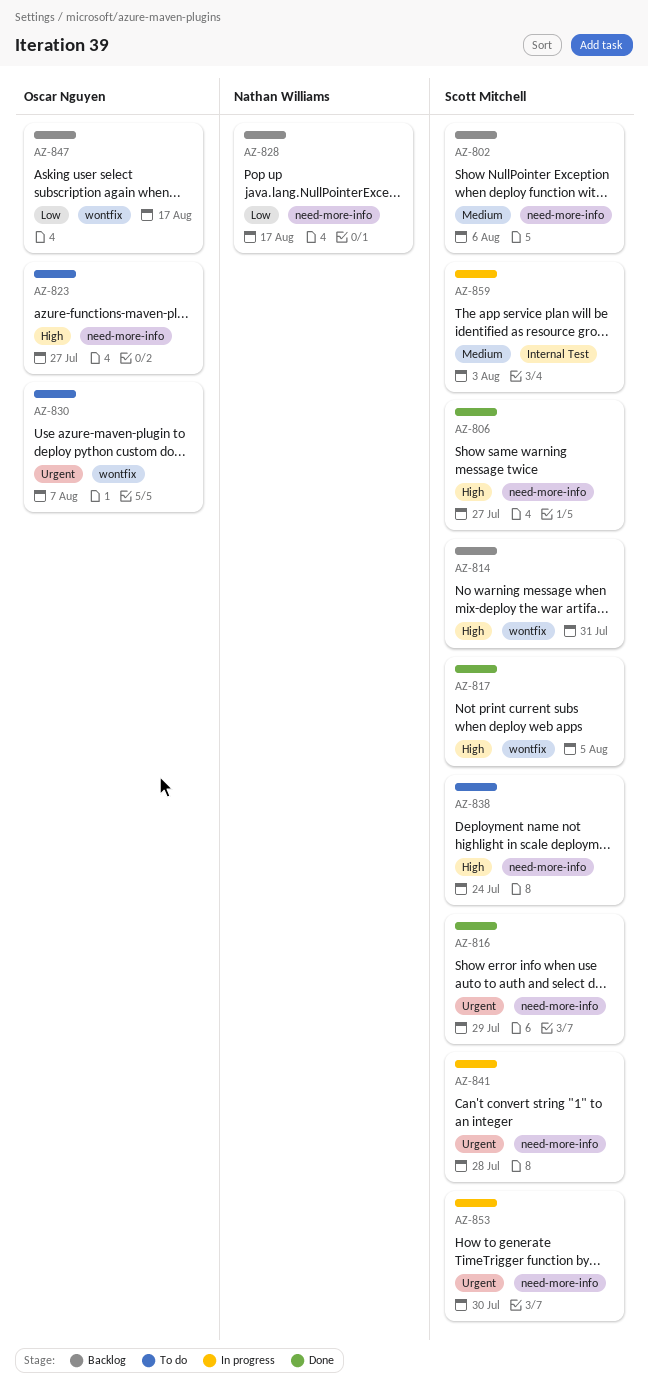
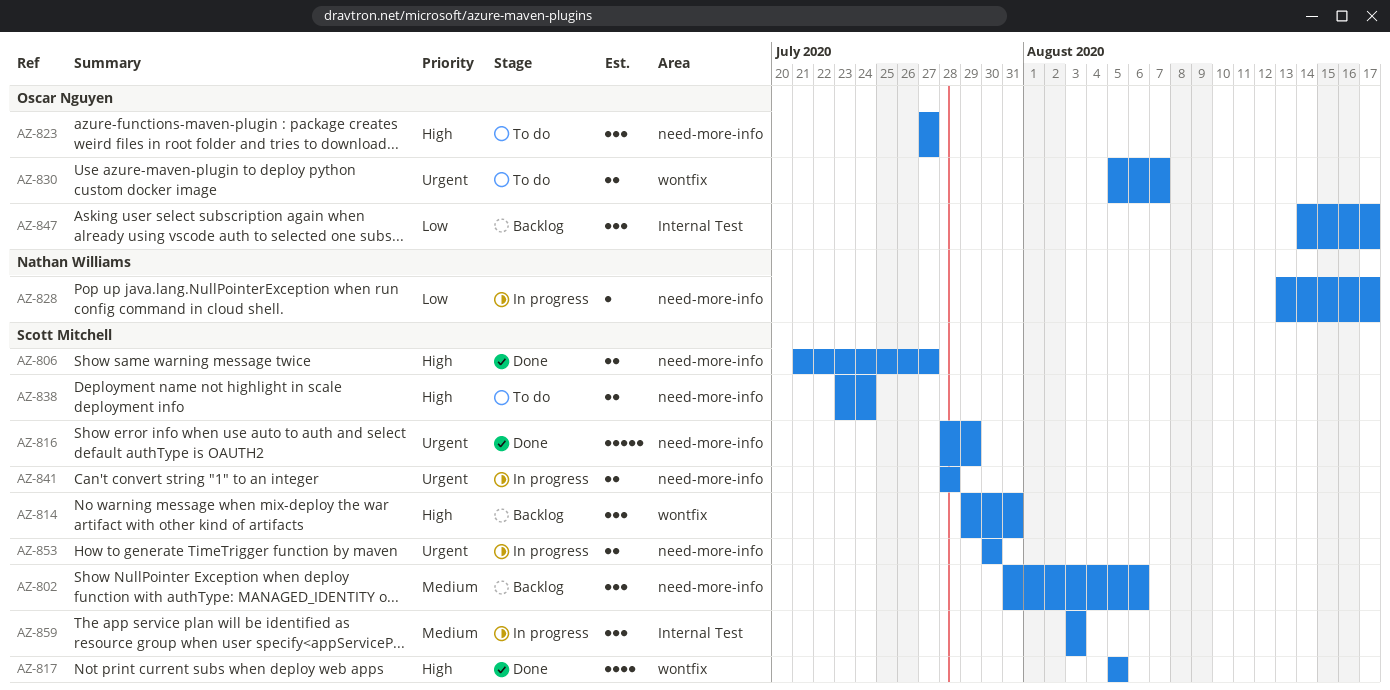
AZ-828, status: Backlog -> In progress
AZ-847, label: wontfix -> Internal Test

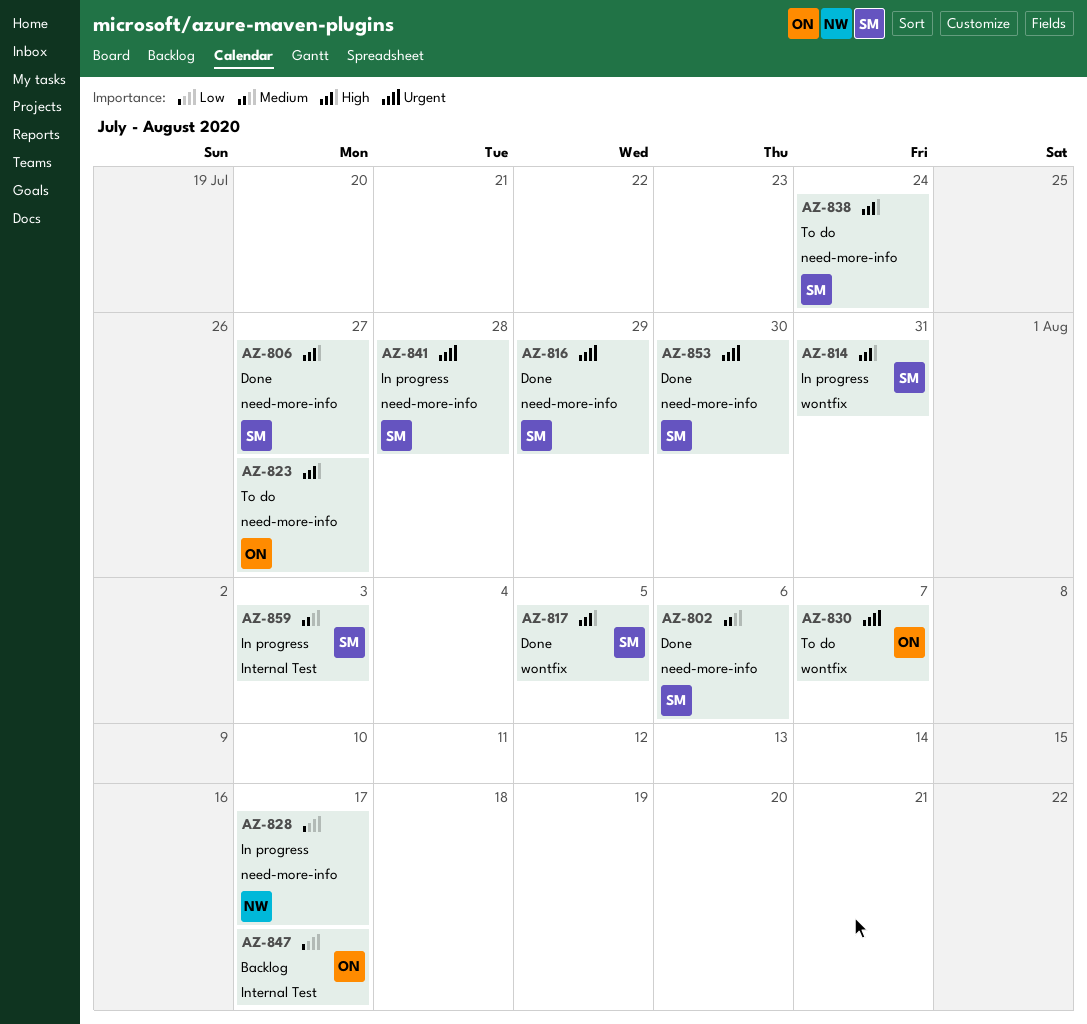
AZ-802, status: Backlog -> Done
AZ-814, status: Backlog -> In progress
AZ-853, status: In progress -> Done

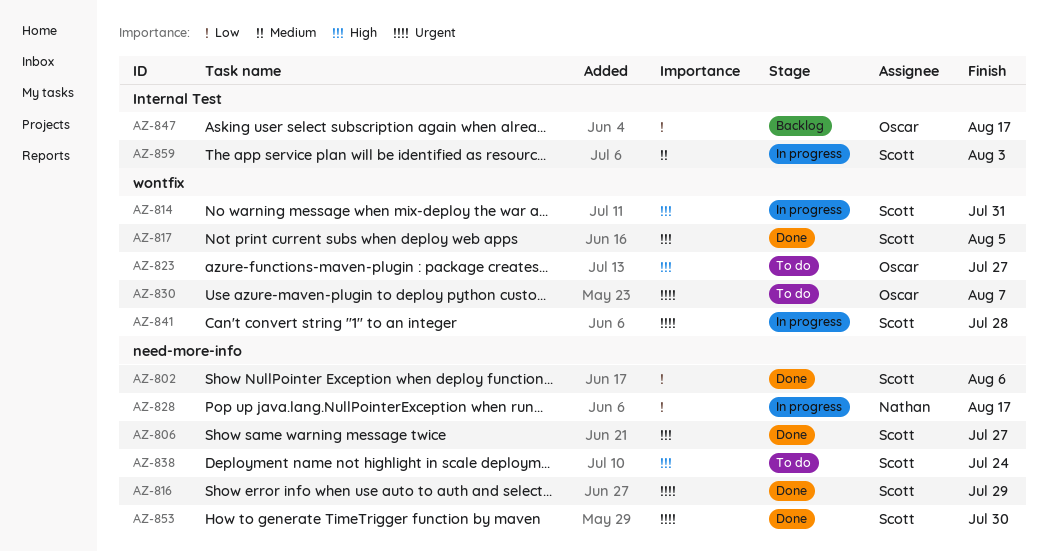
AZ-802, priority: Medium -> Low
AZ-823, label: need-more-info -> wontfix
AZ-841, label: need-more-info -> wontfix

